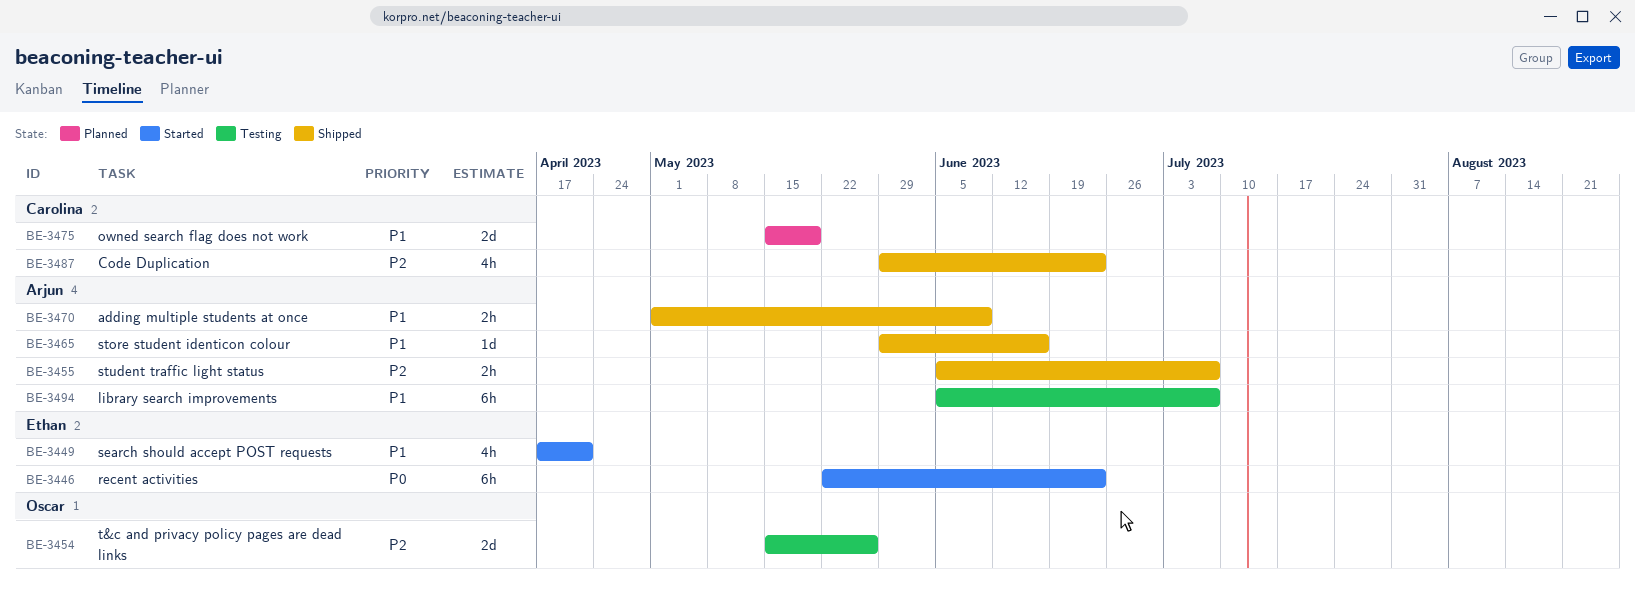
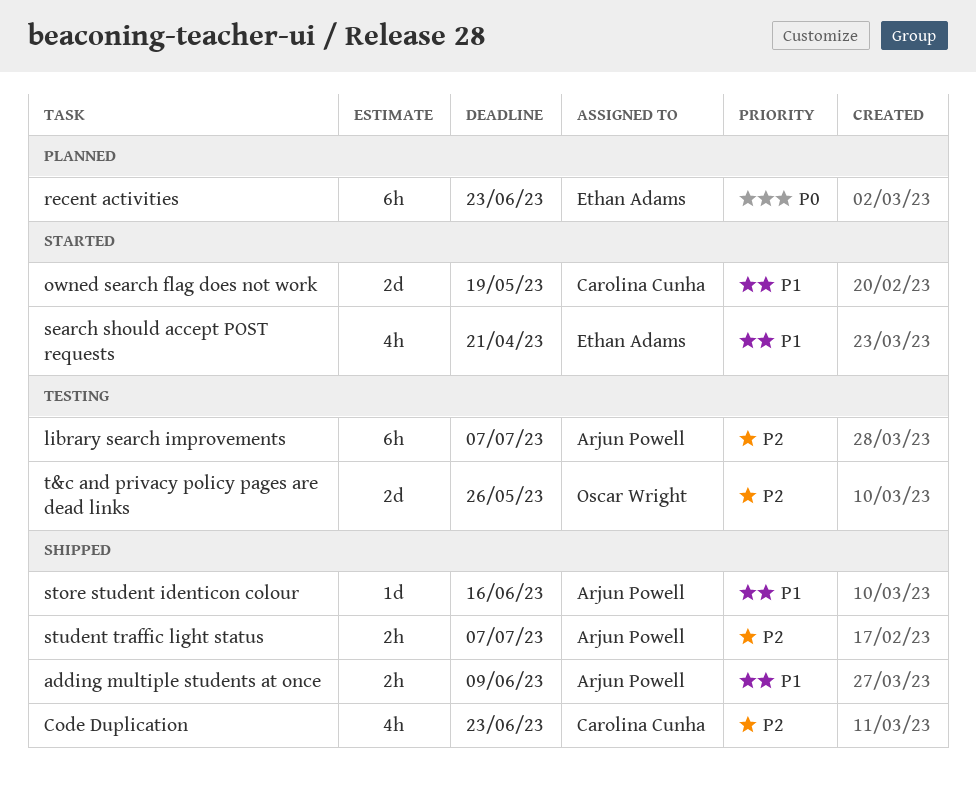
library search improvements, priority: P1 -> P2
owned search flag does not work, status: Planned -> Started
recent activities, status: Started -> Planned

